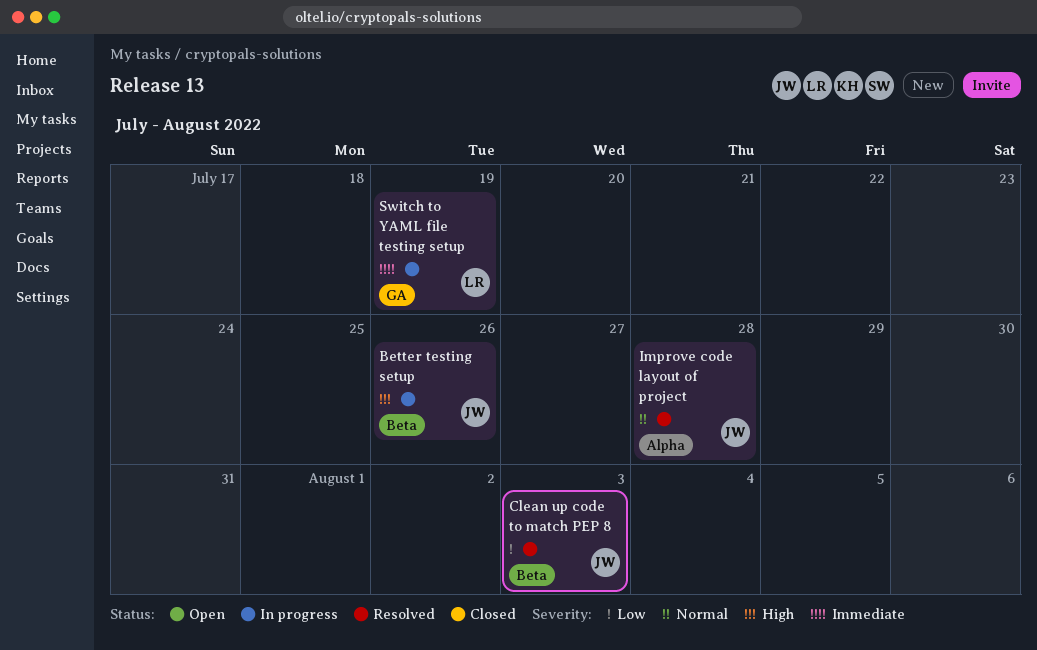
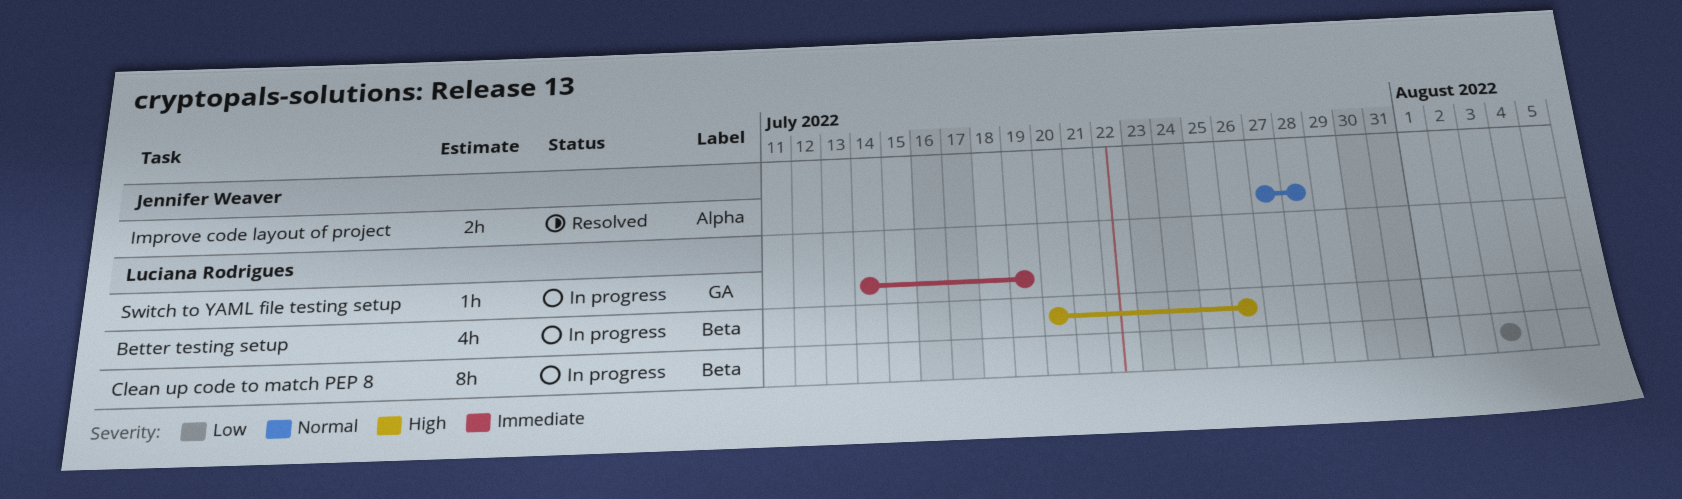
Better testing setup, owner: Jennifer Weaver -> Luciana Rodrigues
Clean up code to match PEP 8, status: Resolved -> In progress
Clean up code to match PEP 8, owner: Jennifer Weaver -> Luciana Rodrigues

